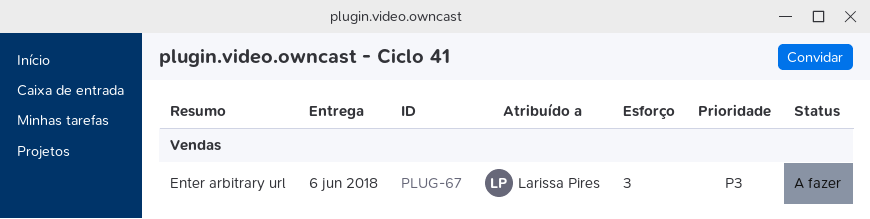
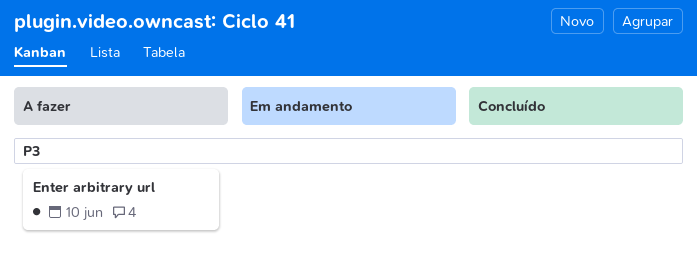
Enter arbitrary url, estimate: 3 -> 1
Enter arbitrary url, due: Jun 6 -> Jun 10

